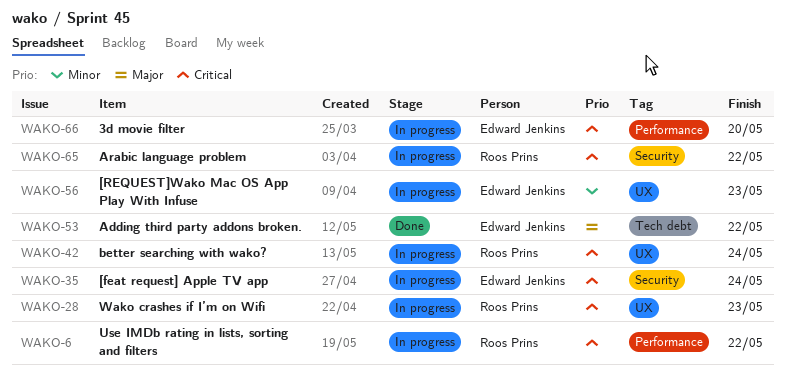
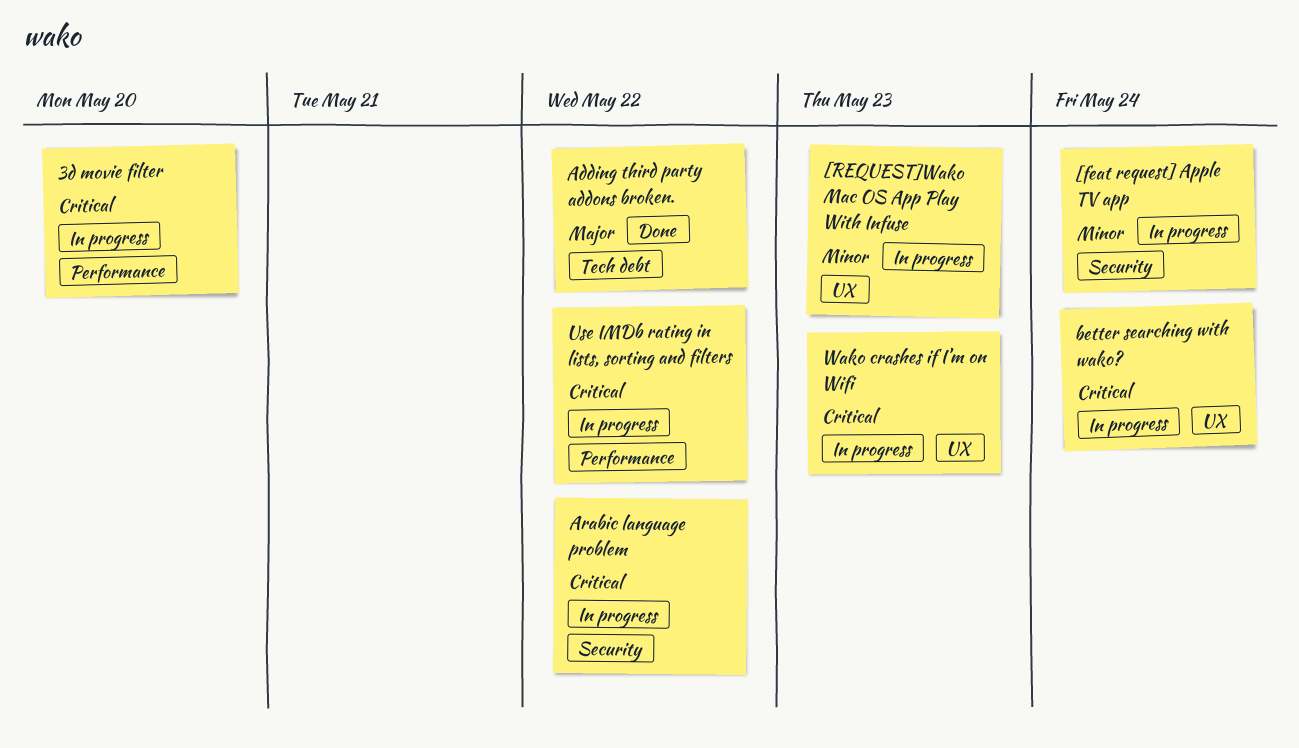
[feat request] Apple TV app, priority: Critical -> Minor

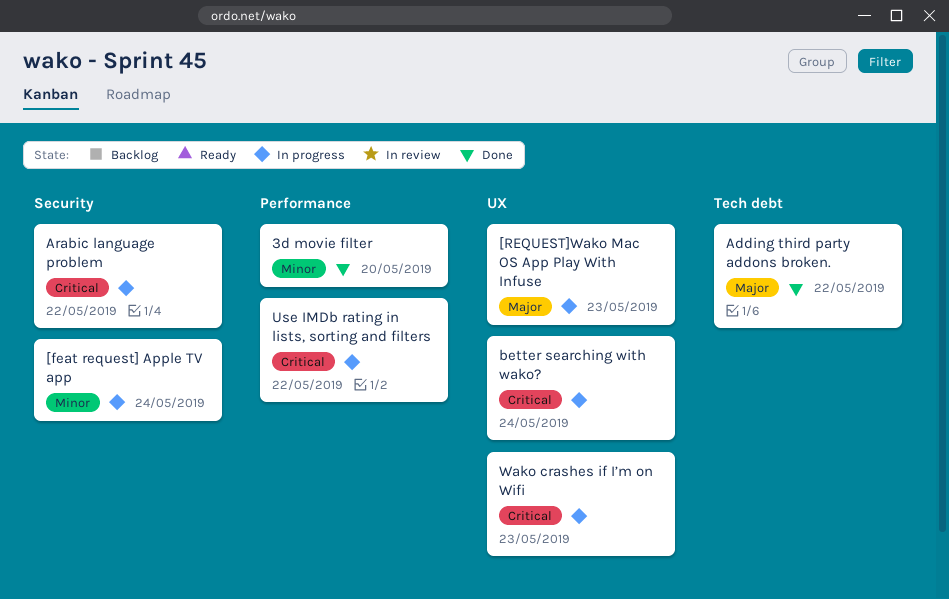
3d movie filter, status: In progress -> Done
3d movie filter, priority: Critical -> Minor
[REQUEST]Wako Mac OS App Play With Infuse, priority: Minor -> Major

